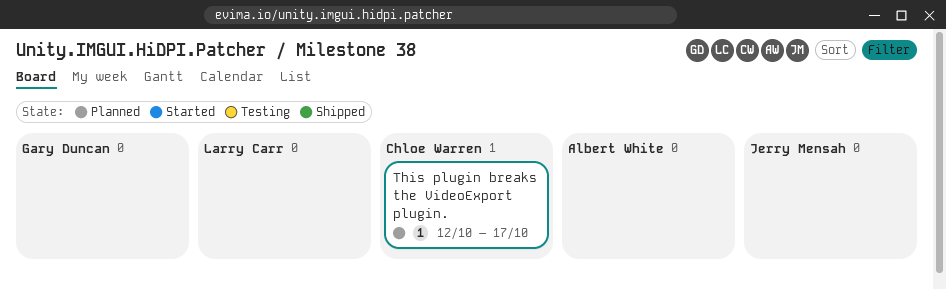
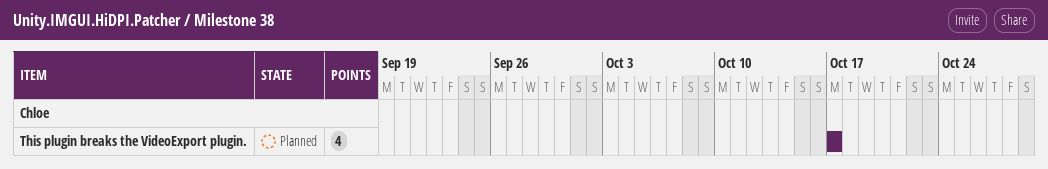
This plugin breaks the VideoExport plugin., estimate: 1 -> 4
This plugin breaks the VideoExport plugin., start: Oct 12 -> Oct 17

